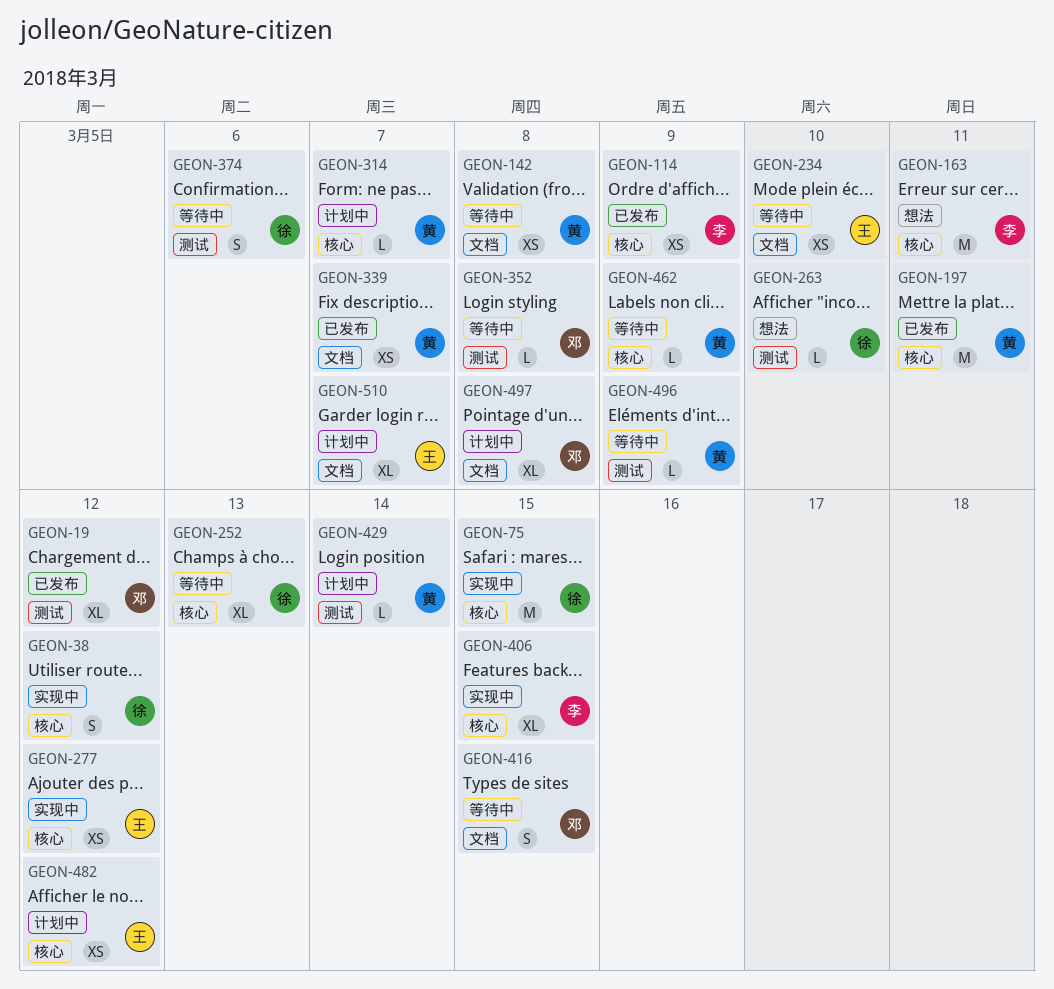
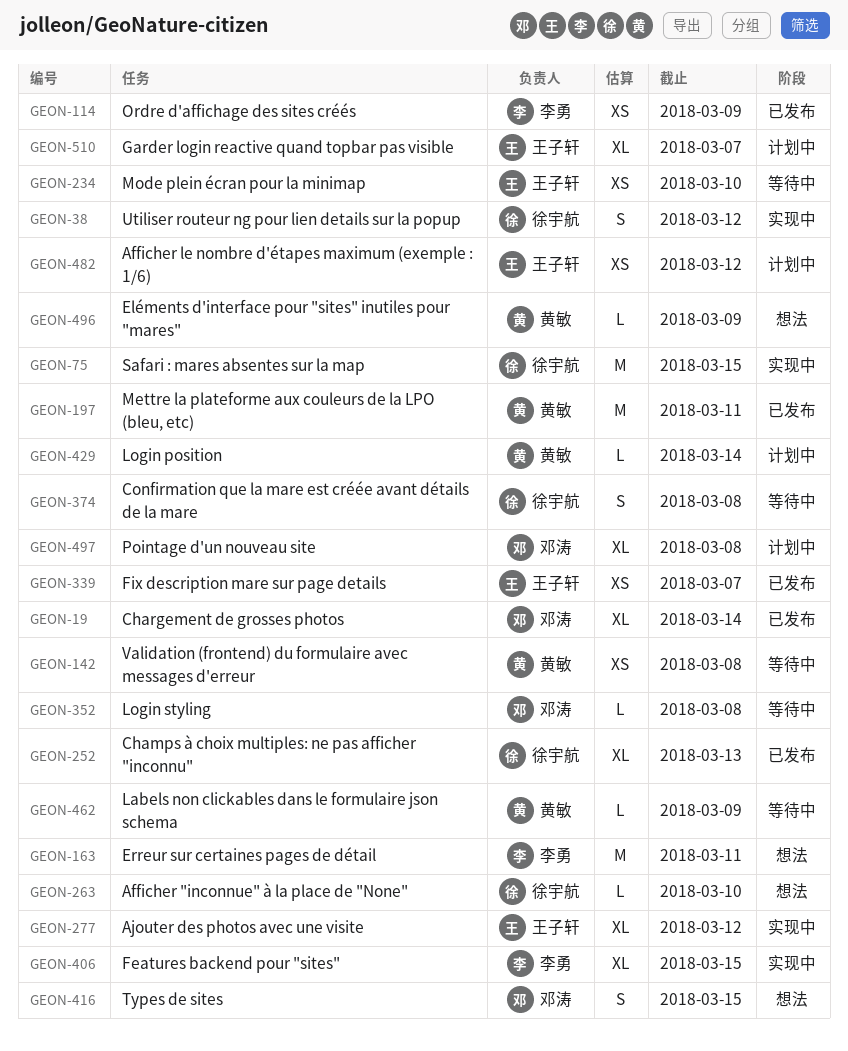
GEON-19, due: Mar 12 -> Mar 14
GEON-252, status: 等待中 -> 已发布
GEON-277, estimate: XS -> XL
GEON-314: present -> none
GEON-339, owner: 黄敏 -> 王子轩
GEON-374, due: Mar 6 -> Mar 8
GEON-416, status: 等待中 -> 想法
GEON-496, status: 等待中 -> 想法

